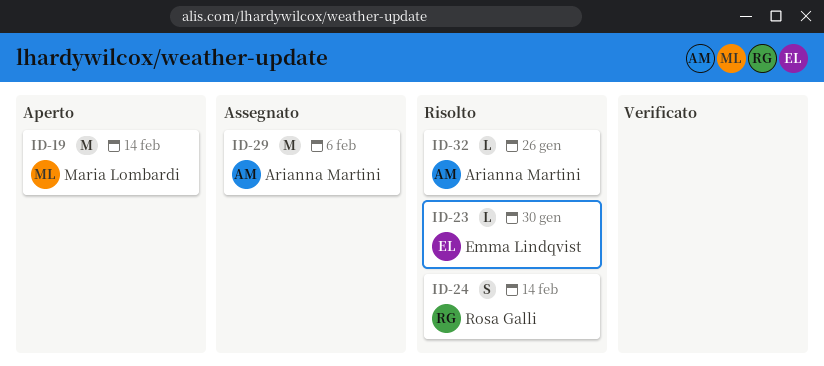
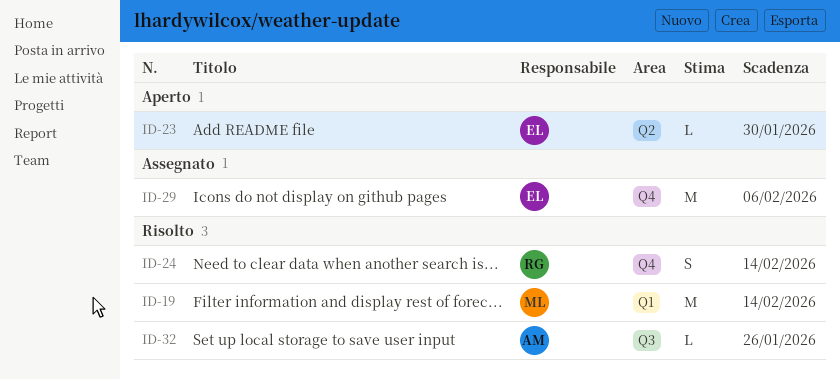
ID-19, status: Aperto -> Risolto
ID-23, status: Risolto -> Aperto
ID-29, owner: Arianna Martini -> Emma Lindqvist

